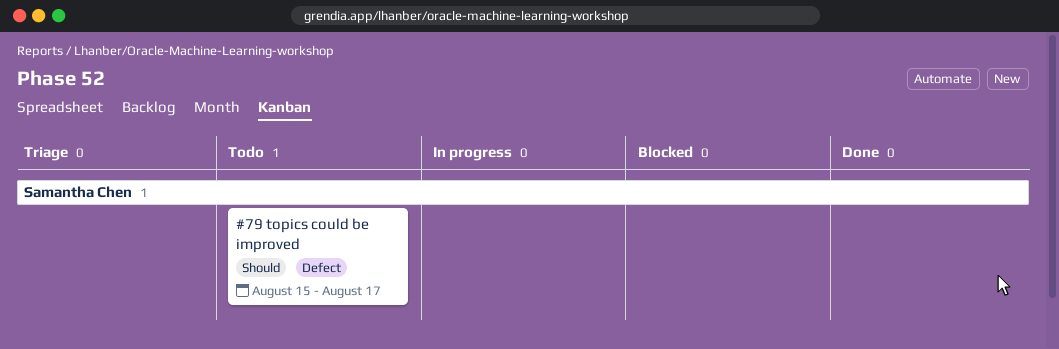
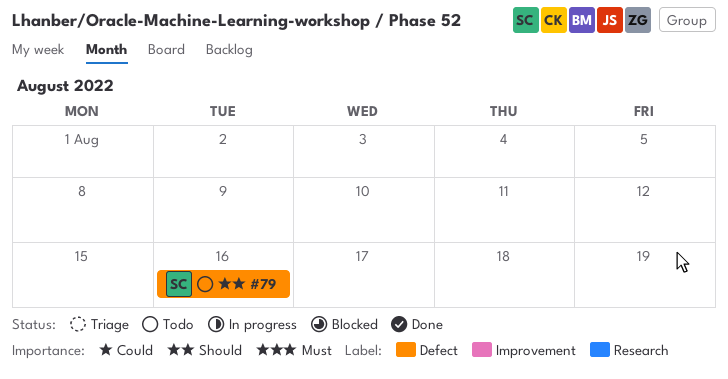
#79, start: Aug 15 -> Aug 16
#79, due: Aug 17 -> Aug 16

